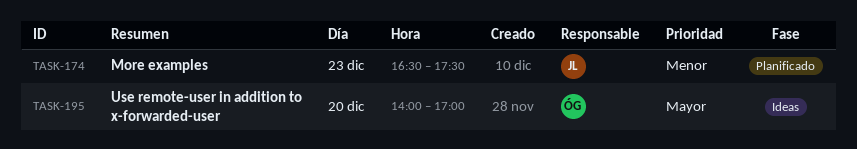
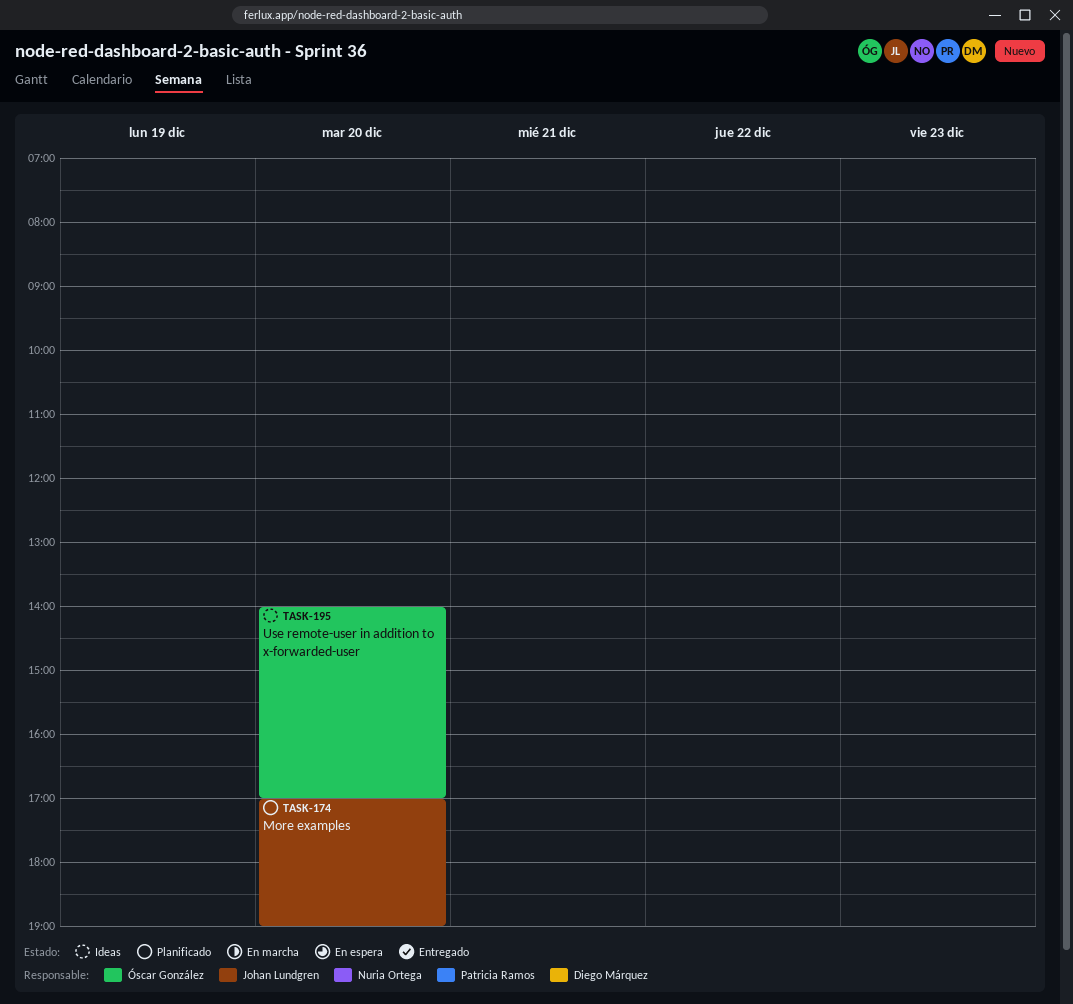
TASK-174, day: Dec 23 -> Dec 20
TASK-174, begins: 16:30 -> 17:00
TASK-174, ends: 17:30 -> 19:00

